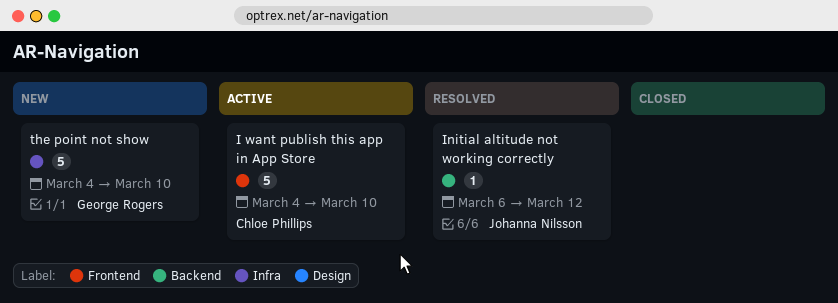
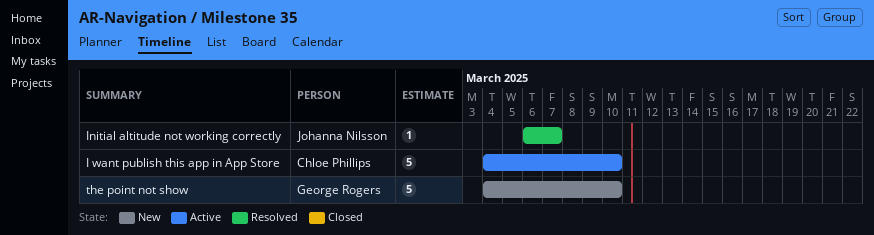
Initial altitude not working correctly, due: Mar 12 -> Mar 7

